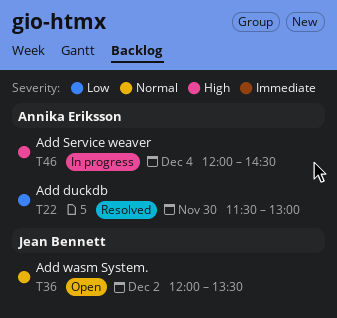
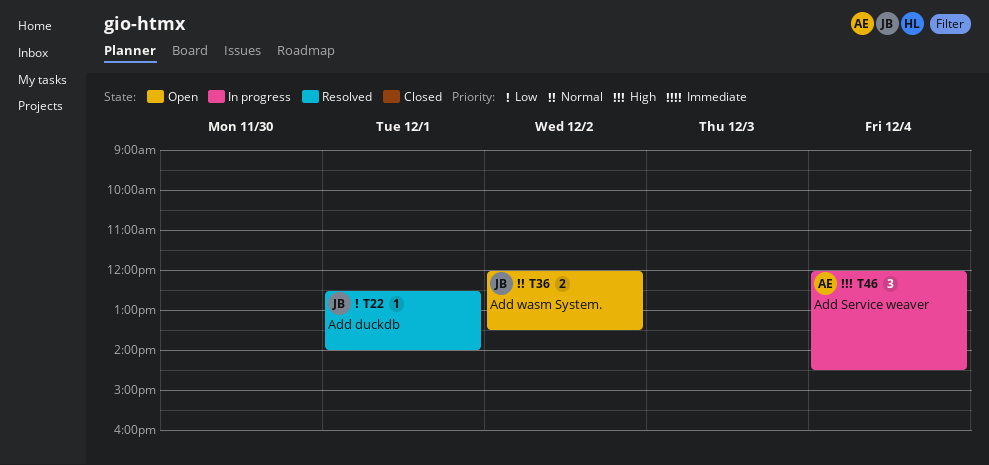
T22, owner: Annika Eriksson -> Jean Bennett
T22, day: Nov 30 -> Dec 1
T22, begins: 11:30 -> 12:30
T22, ends: 13:00 -> 14:00

